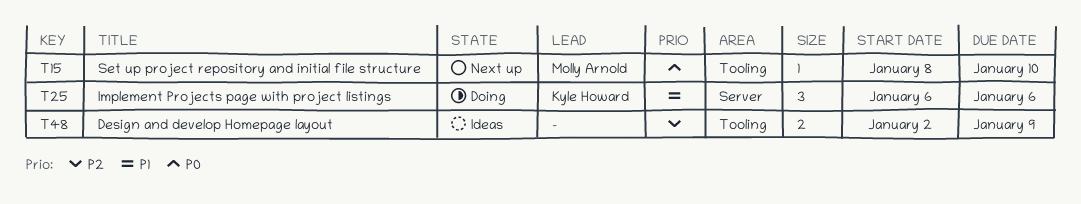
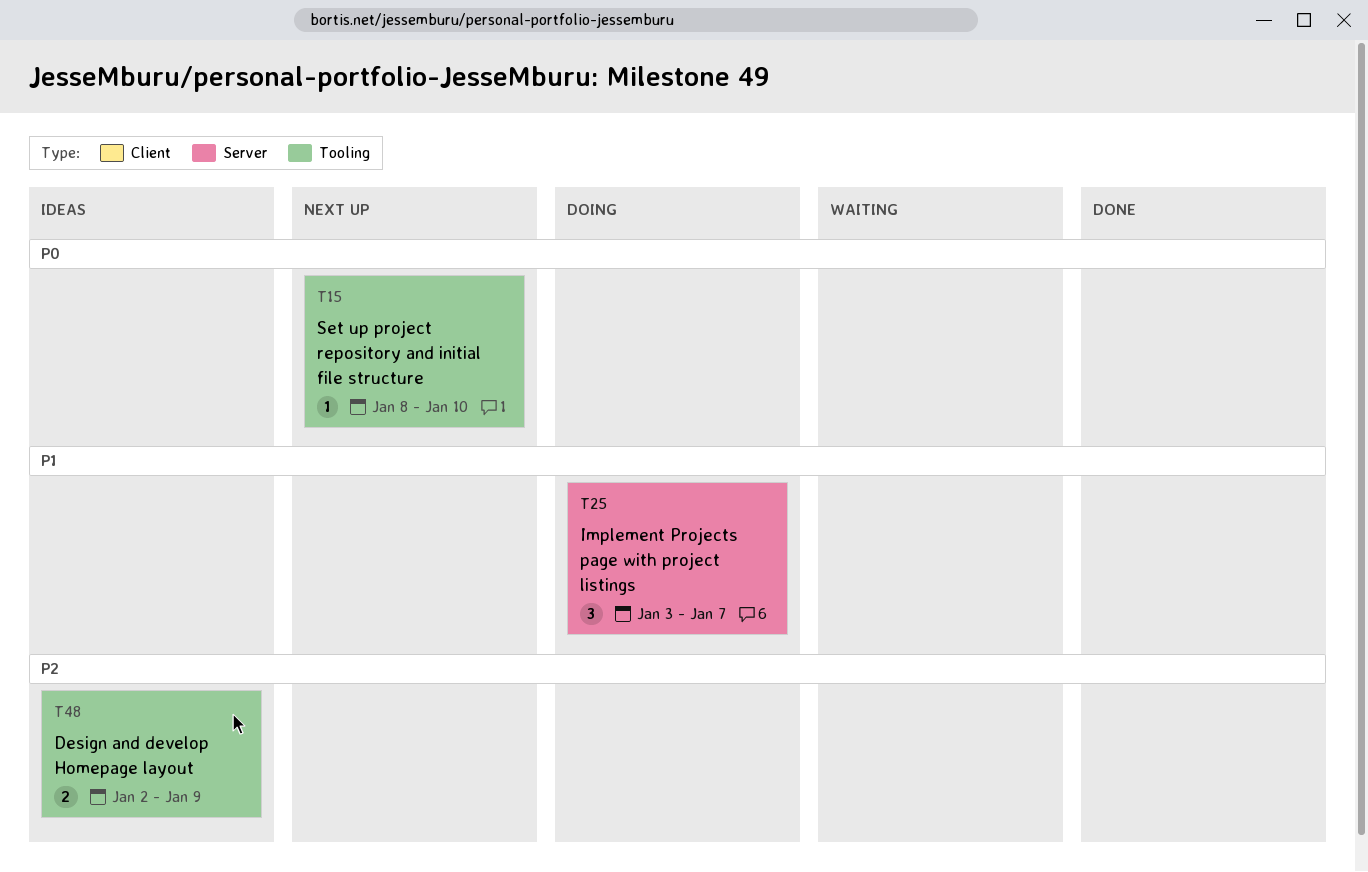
T25, start: Jan 6 -> Jan 3
T25, due: Jan 6 -> Jan 7

